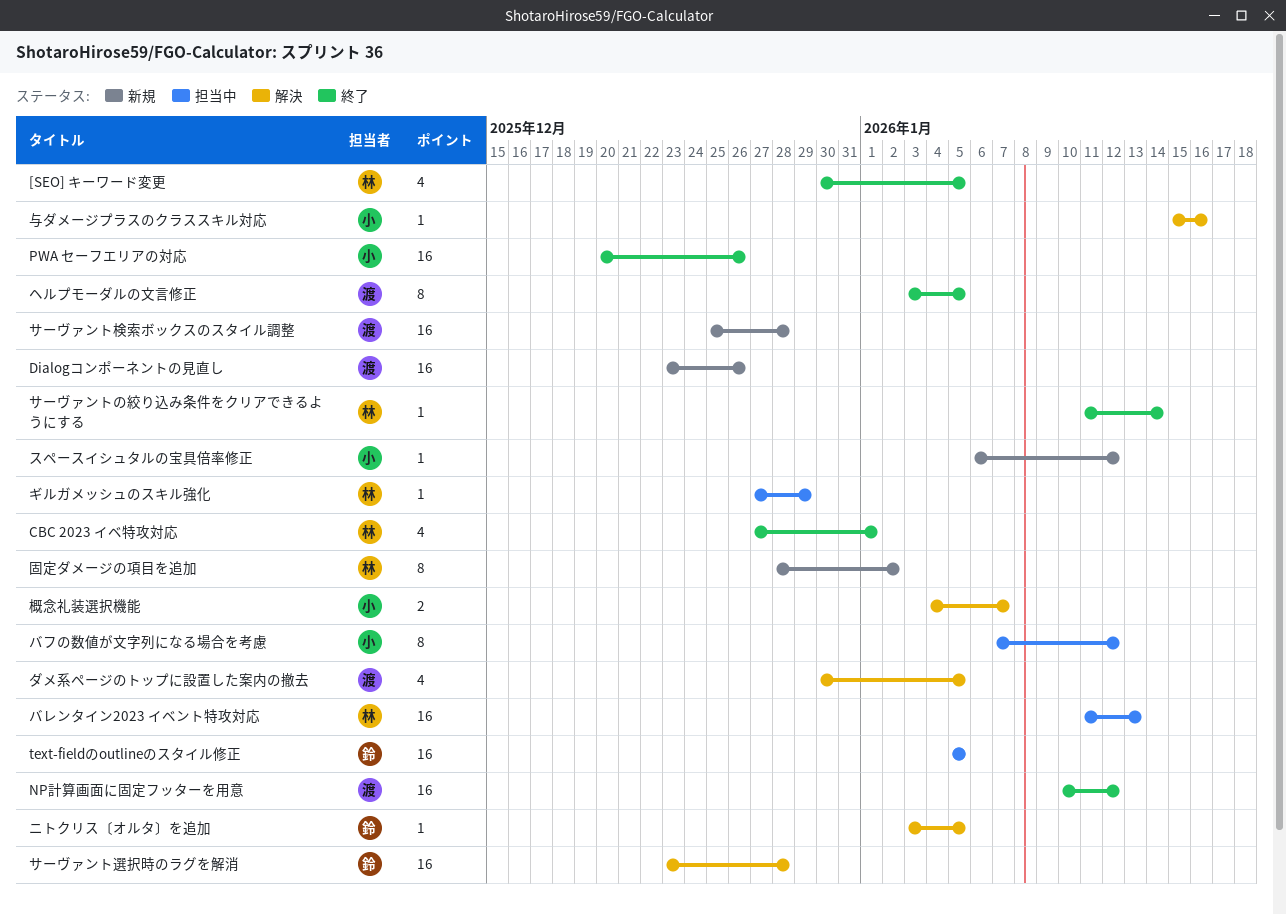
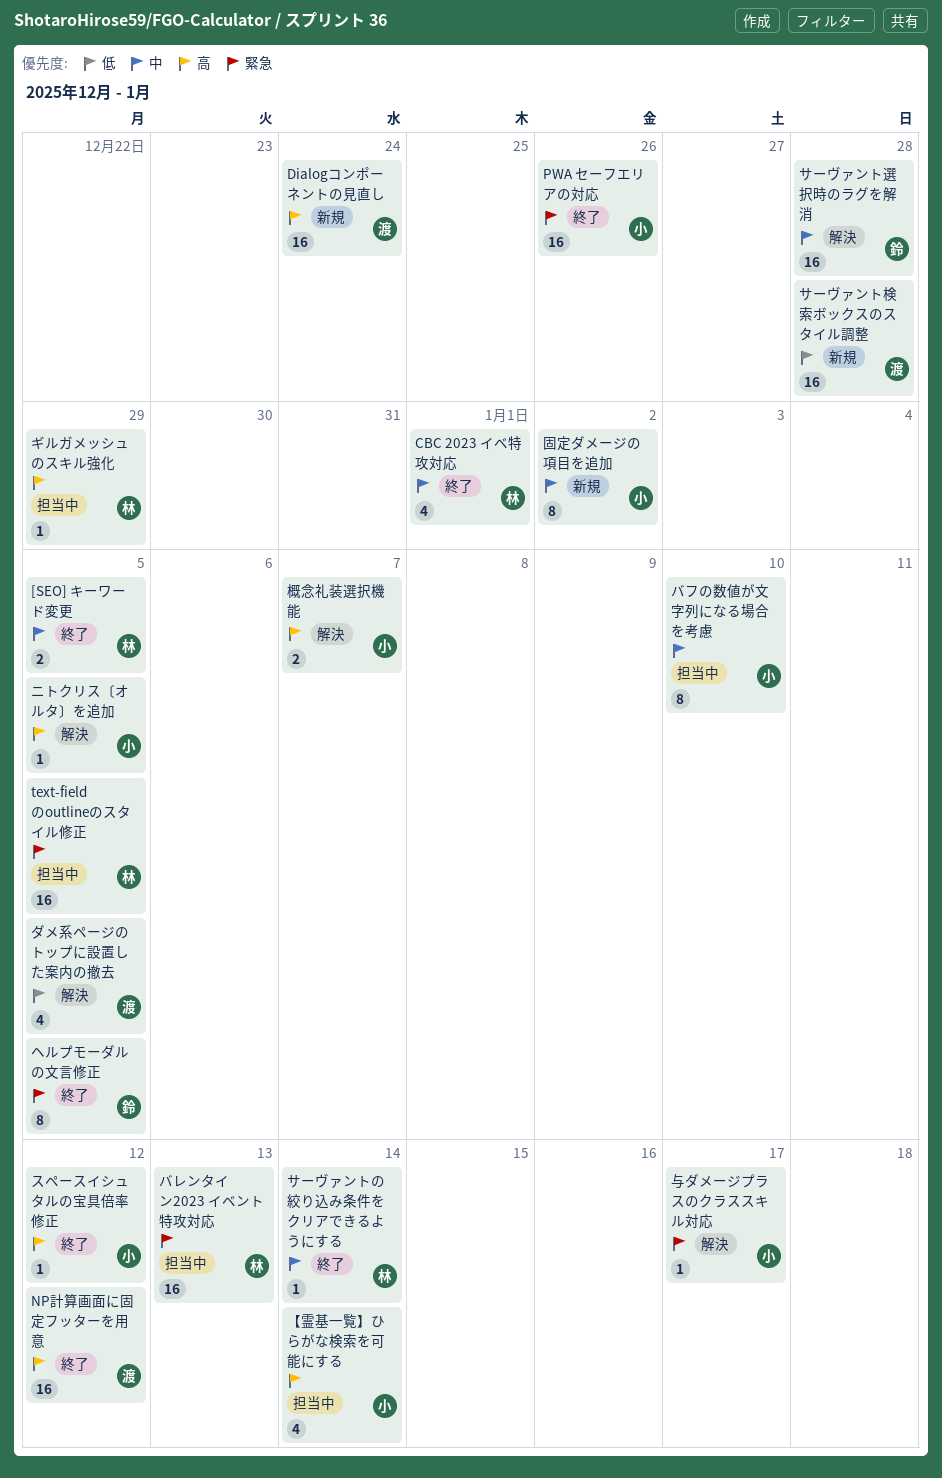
[SEO] キーワード変更, estimate: 4 -> 2
Dialogコンポーネントの見直し, due: Dec 26 -> Dec 24
text-fieldのoutlineのスタイル修正, owner: 鈴 -> 林
【霊基一覧】ひらがな検索を可能にする: none -> present
スペースイシュタルの宝具倍率修正, status: 新規 -> 終了
ニトクリス〔オルタ〕を追加, owner: 鈴 -> 小
バフの数値が文字列になる場合を考慮, due: Jan 12 -> Jan 10
ヘルプモーダルの文言修正, owner: 渡 -> 鈴
与ダメージプラスのクラススキル対応, due: Jan 16 -> Jan 17
固定ダメージの項目を追加, owner: 林 -> 小

